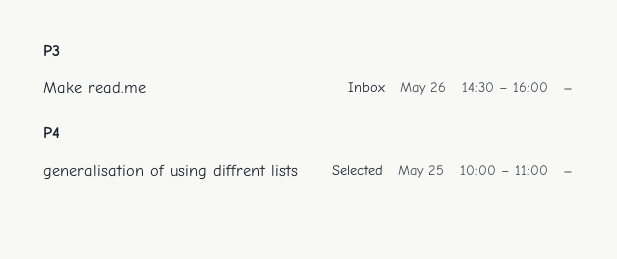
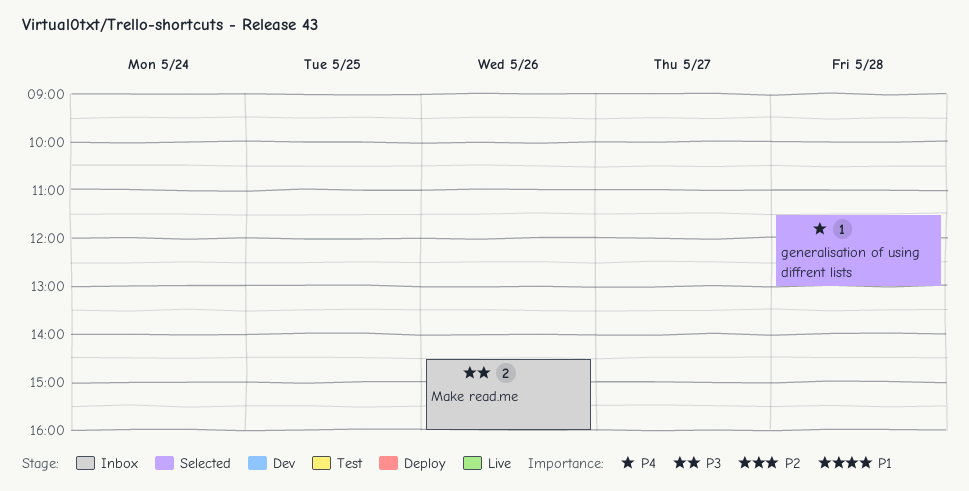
generalisation of using diffrent lists, day: May 25 -> May 28
generalisation of using diffrent lists, begins: 10:00 -> 11:30
generalisation of using diffrent lists, ends: 11:00 -> 13:00

